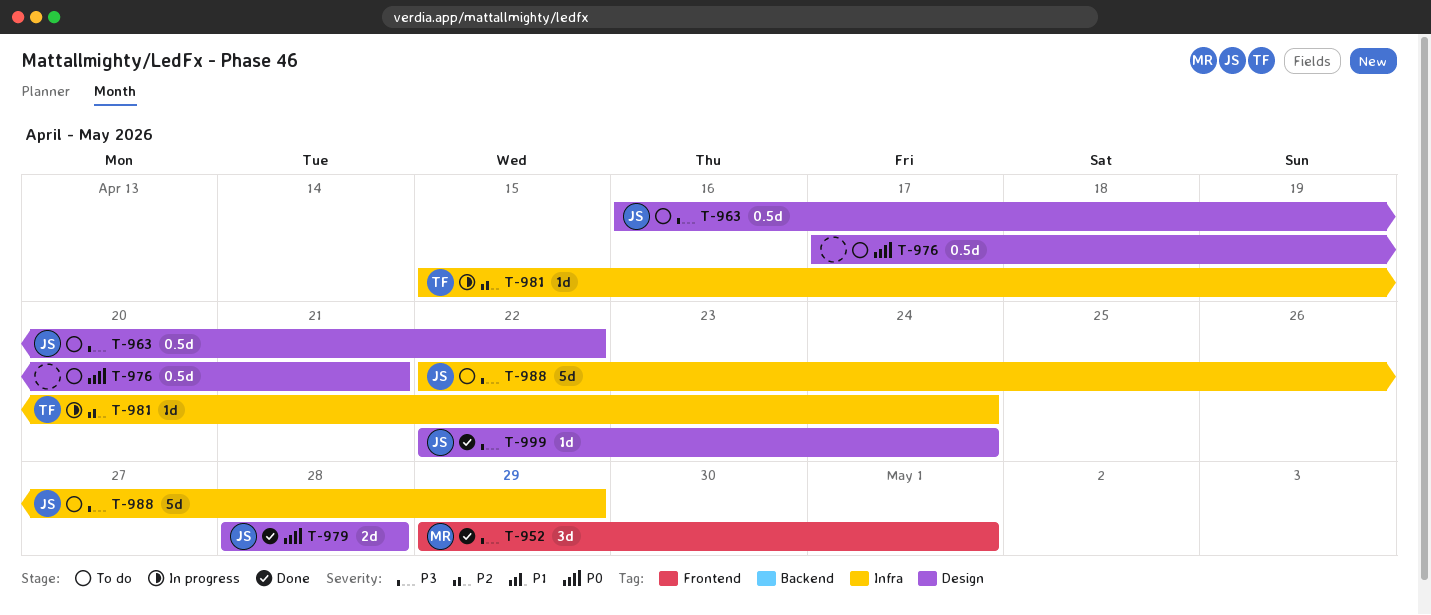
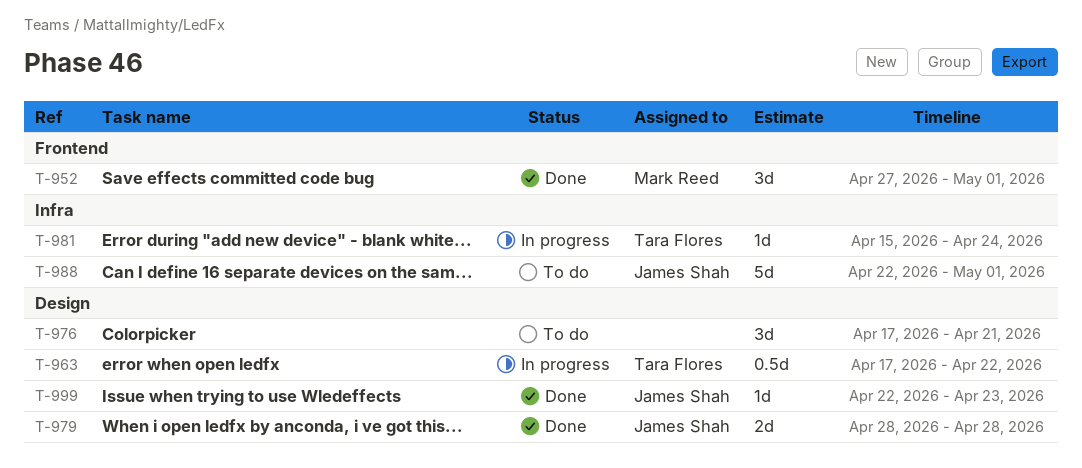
T-952, start: Apr 29 -> Apr 27
T-963, status: To do -> In progress
T-963, owner: James Shah -> Tara Flores
T-963, start: Apr 16 -> Apr 17
T-976, estimate: 0.5d -> 3d
T-988, due: Apr 29 -> May 1
T-999, due: Apr 24 -> Apr 23

